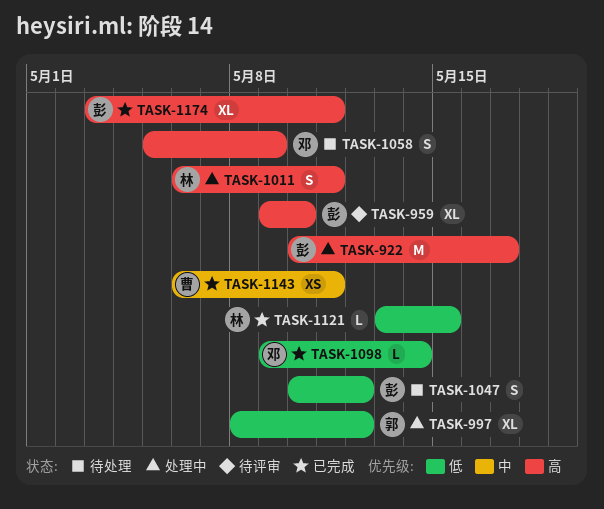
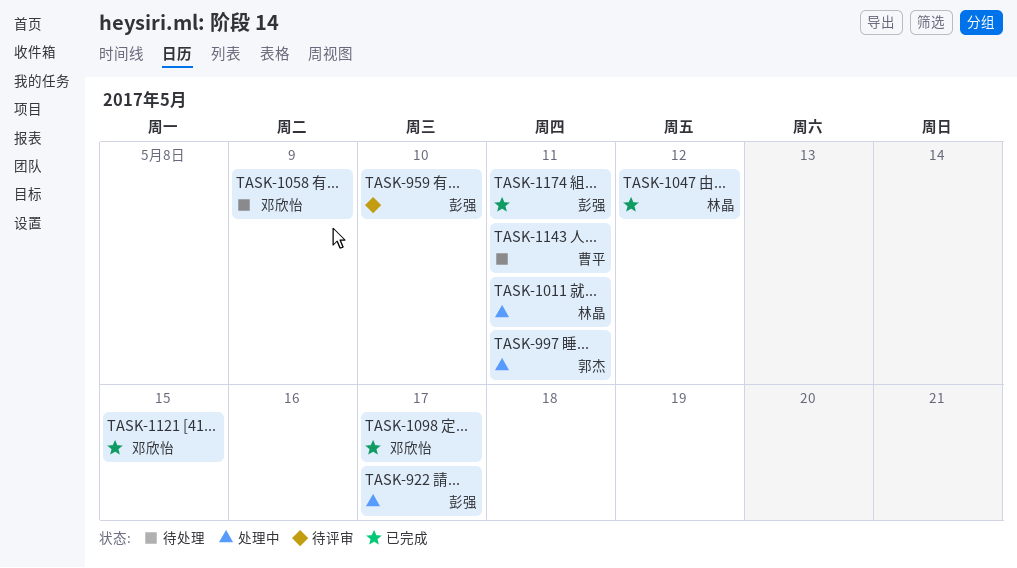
TASK-997, due: May 12 -> May 11
TASK-1047, status: 待处理 -> 已完成
TASK-1047, owner: 彭强 -> 林晶
TASK-1098, due: May 14 -> May 17
TASK-1121, owner: 林晶 -> 邓欣怡
TASK-1143, status: 已完成 -> 待处理

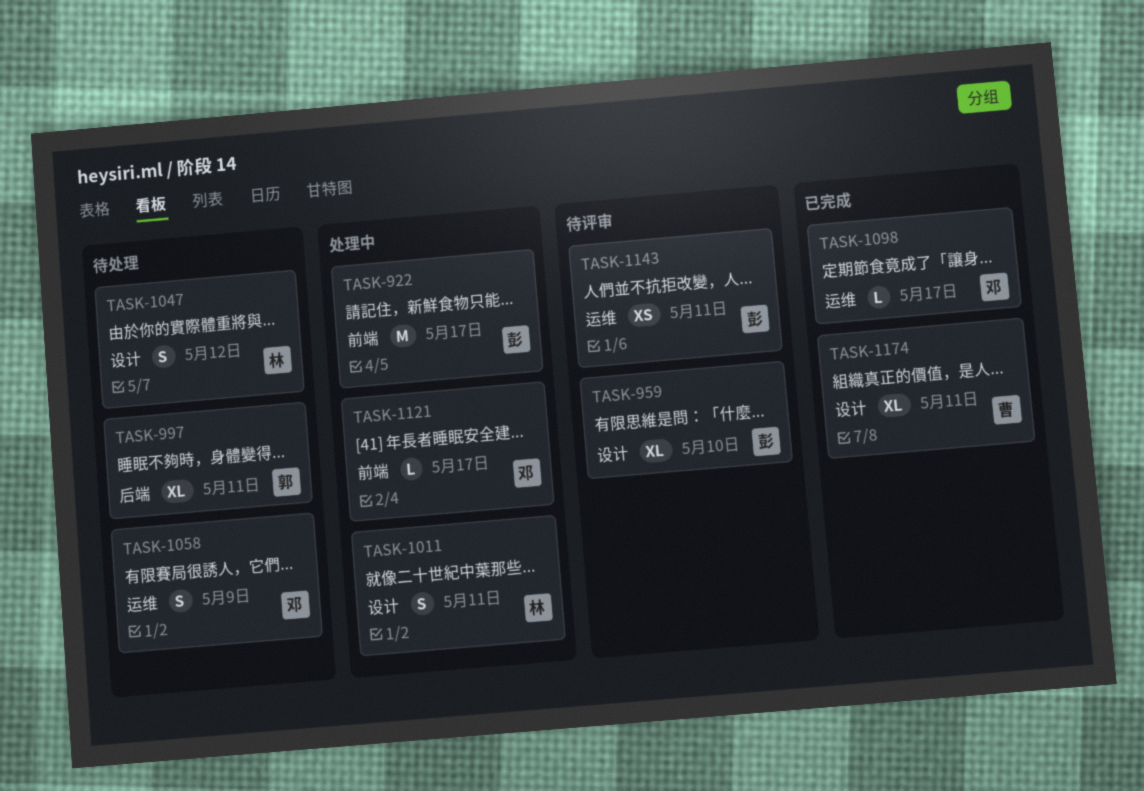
TASK-997, status: 处理中 -> 待处理
TASK-1047, status: 已完成 -> 待处理
TASK-1121, status: 已完成 -> 处理中
TASK-1121, due: May 15 -> May 17
TASK-1143, status: 待处理 -> 待评审
TASK-1143, owner: 曹平 -> 彭强
TASK-1174, owner: 彭强 -> 曹平

